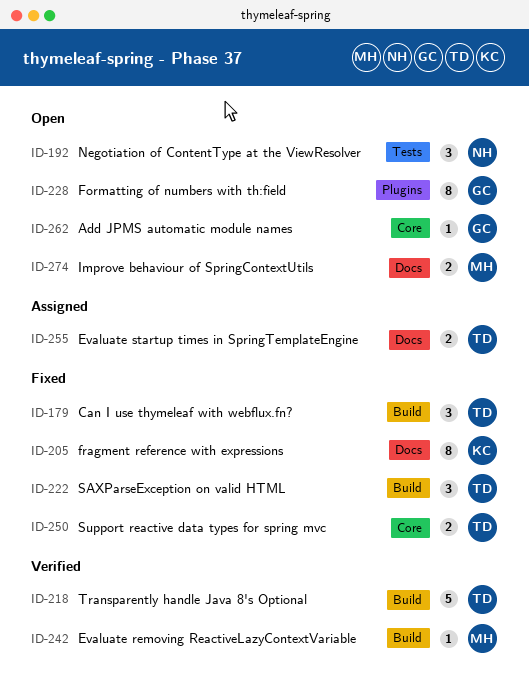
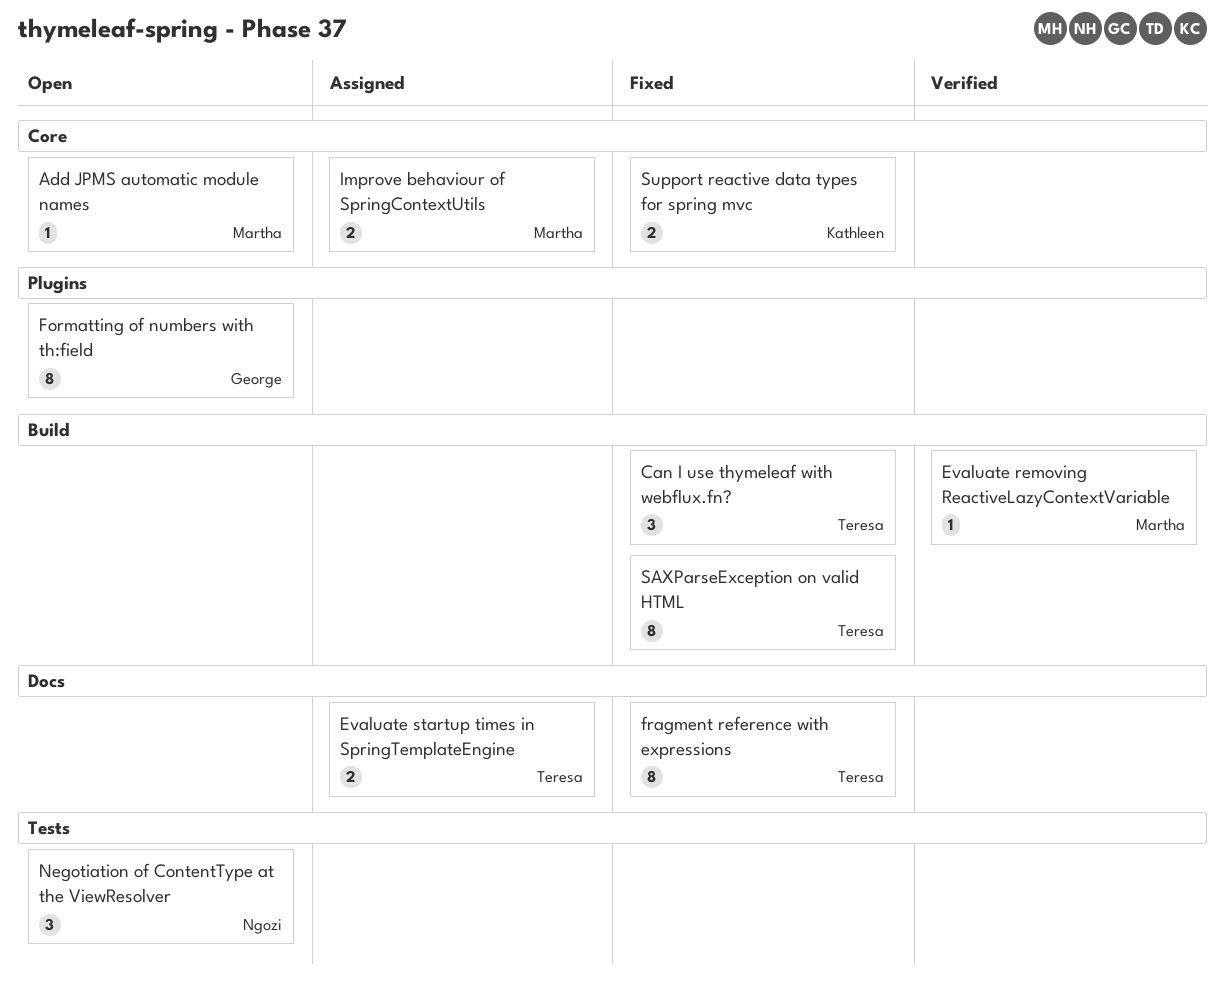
Add JPMS automatic module names, owner: George -> Martha
fragment reference with expressions, owner: Kathleen -> Teresa
Improve behaviour of SpringContextUtils, status: Open -> Assigned
Improve behaviour of SpringContextUtils, label: Docs -> Core
SAXParseException on valid HTML, estimate: 3 -> 8
Support reactive data types for spring mvc, owner: Teresa -> Kathleen
Transparently handle Java 8's Optional: present -> none

